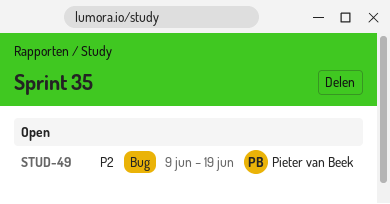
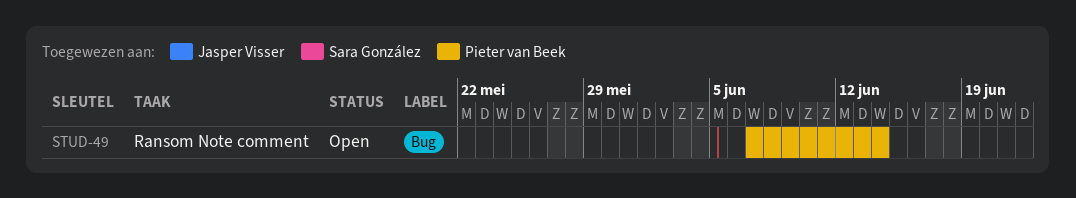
STUD-49, start: Jun 9 -> Jun 7
STUD-49, due: Jun 19 -> Jun 14

